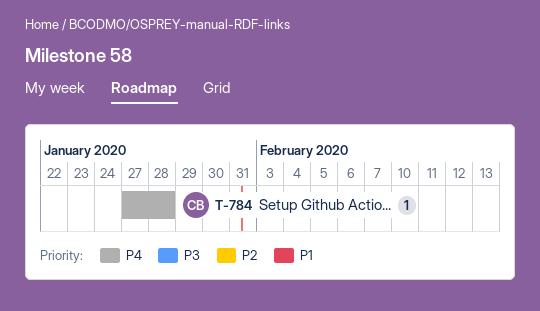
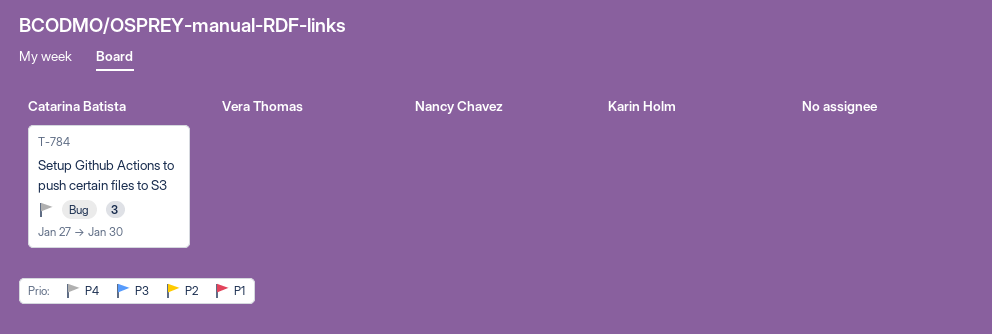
T-784, estimate: 1 -> 3
T-784, due: Jan 28 -> Jan 30

